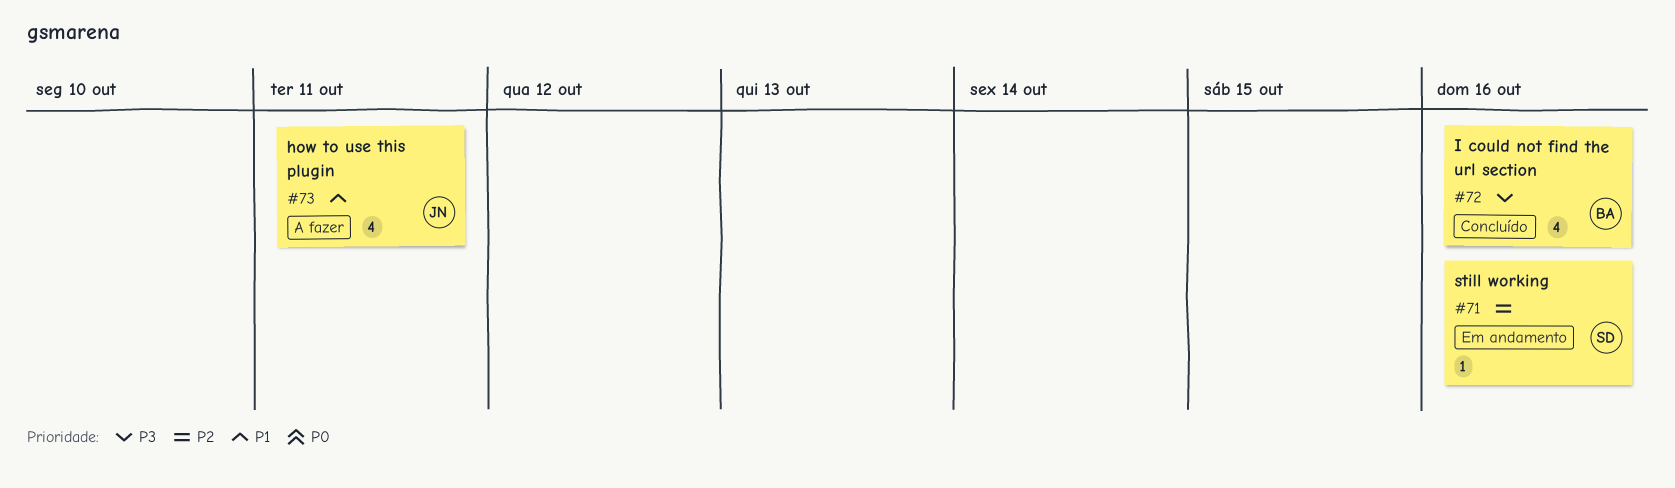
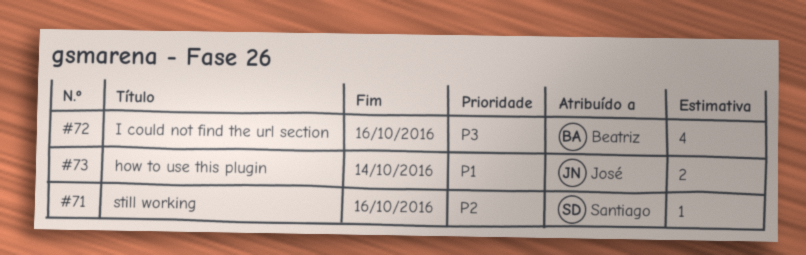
#73, estimate: 4 -> 2
#73, due: Oct 11 -> Oct 14

